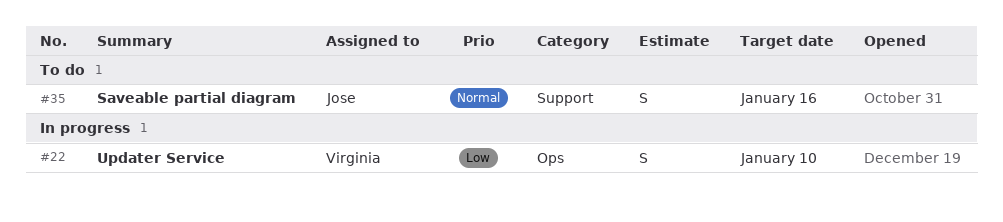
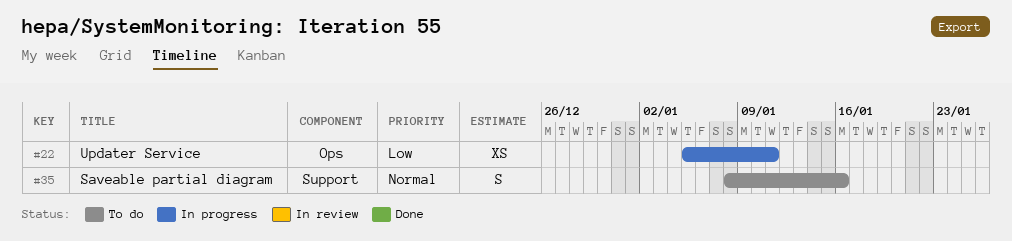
#22, estimate: S -> XS
#22, due: Jan 10 -> Jan 11

